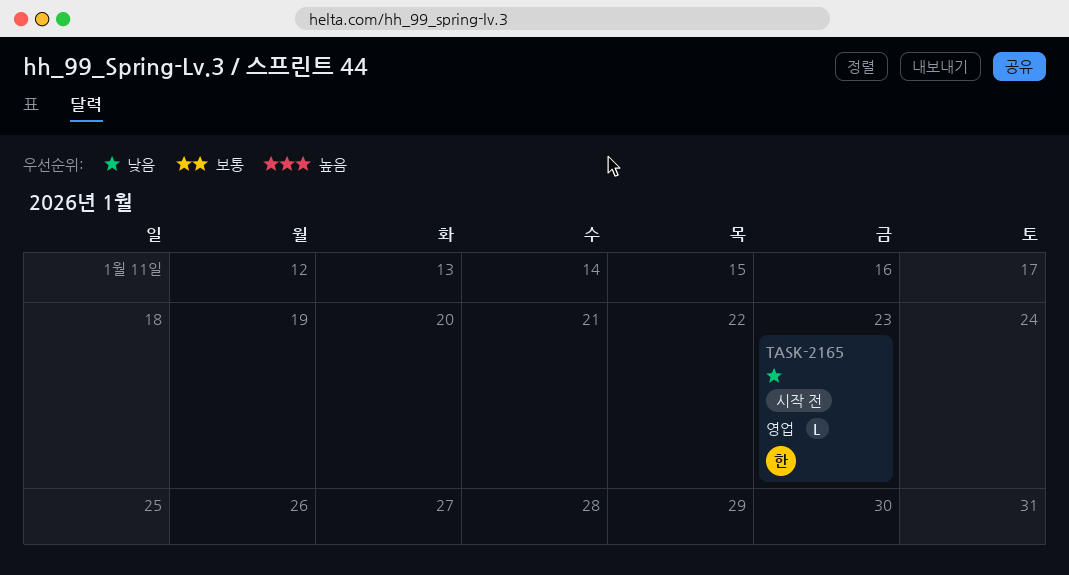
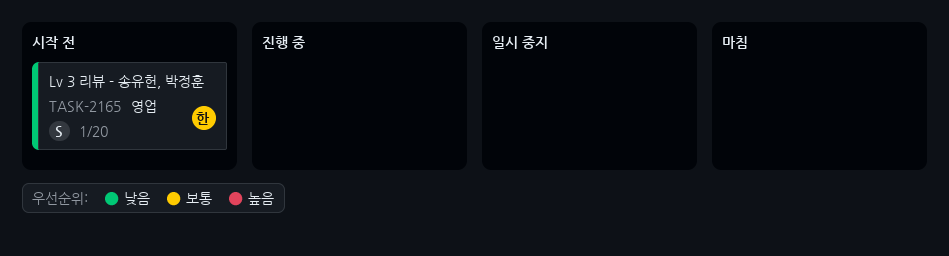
TASK-2165, estimate: L -> S
TASK-2165, due: Jan 23 -> Jan 20

